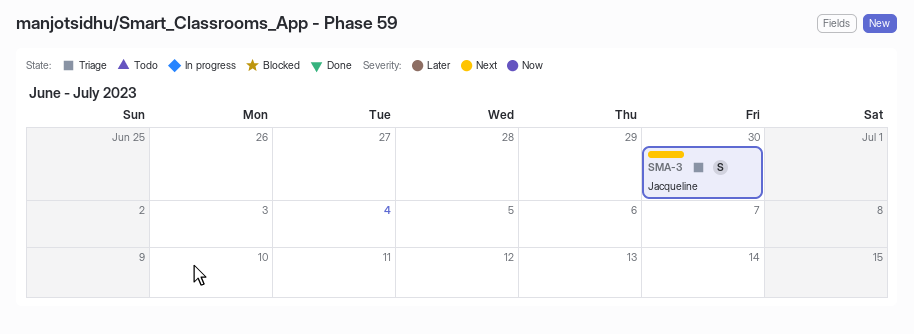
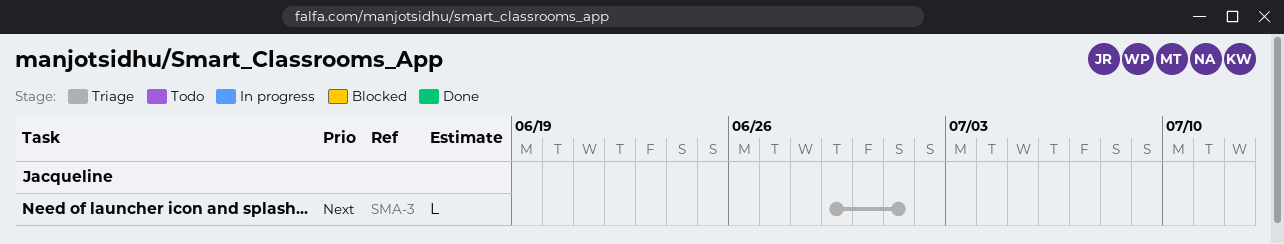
SMA-3, estimate: S -> L
SMA-3, due: Jun 30 -> Jul 1

